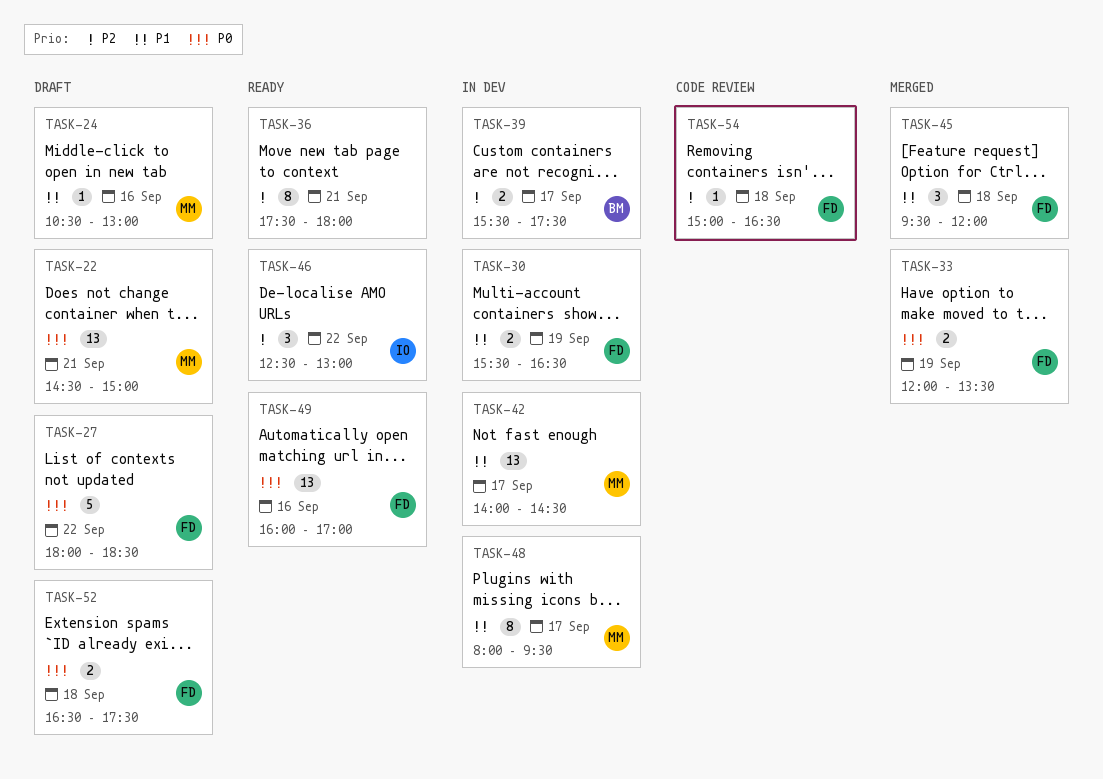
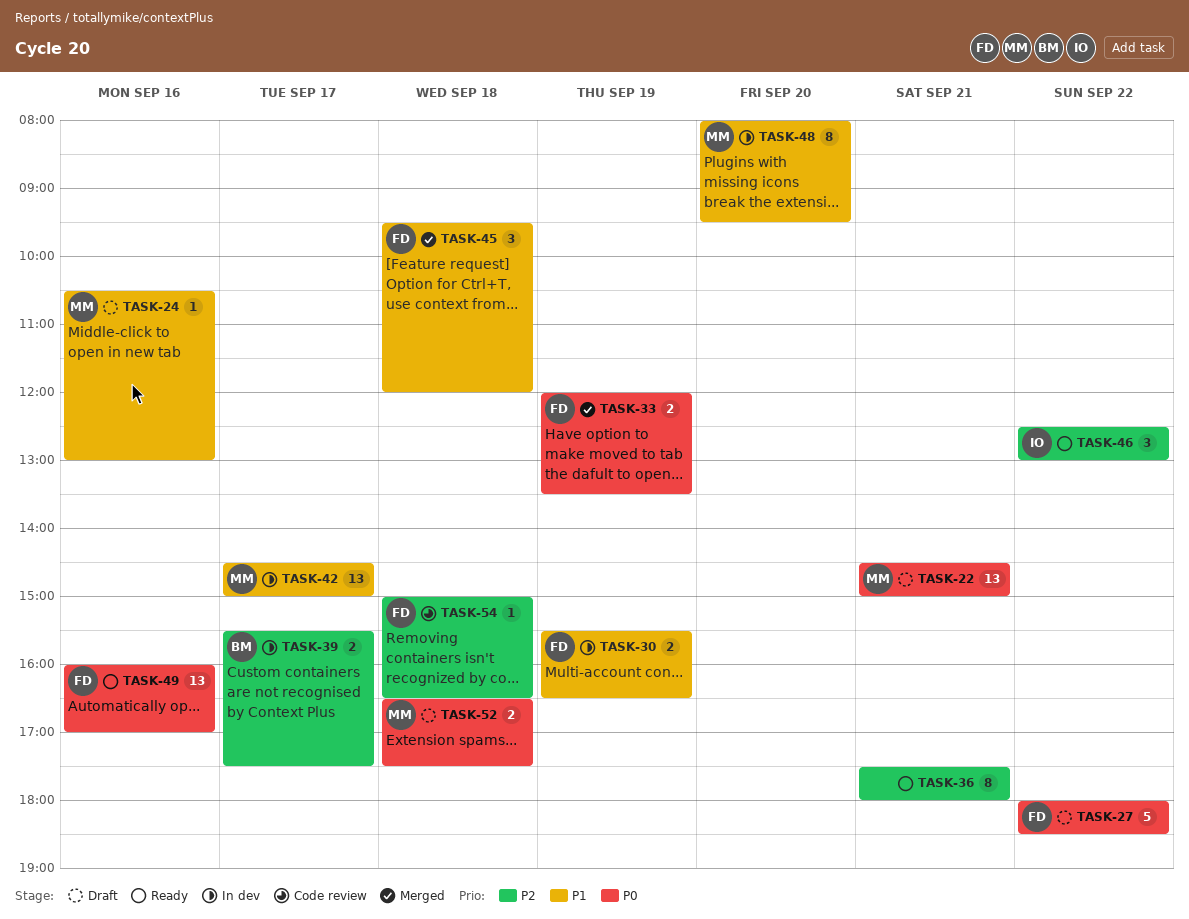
TASK-42, begins: 14:00 -> 14:30
TASK-42, ends: 14:30 -> 15:00
TASK-48, day: Sep 17 -> Sep 20
TASK-52, owner: FD -> MM

